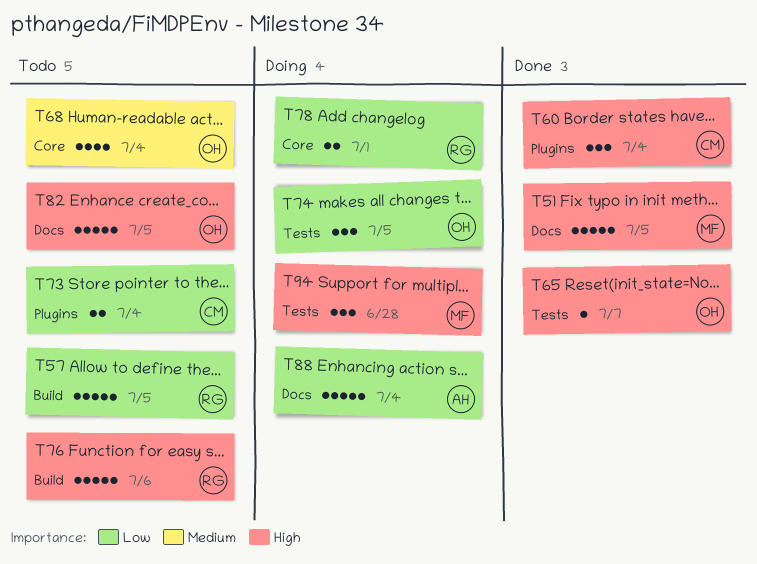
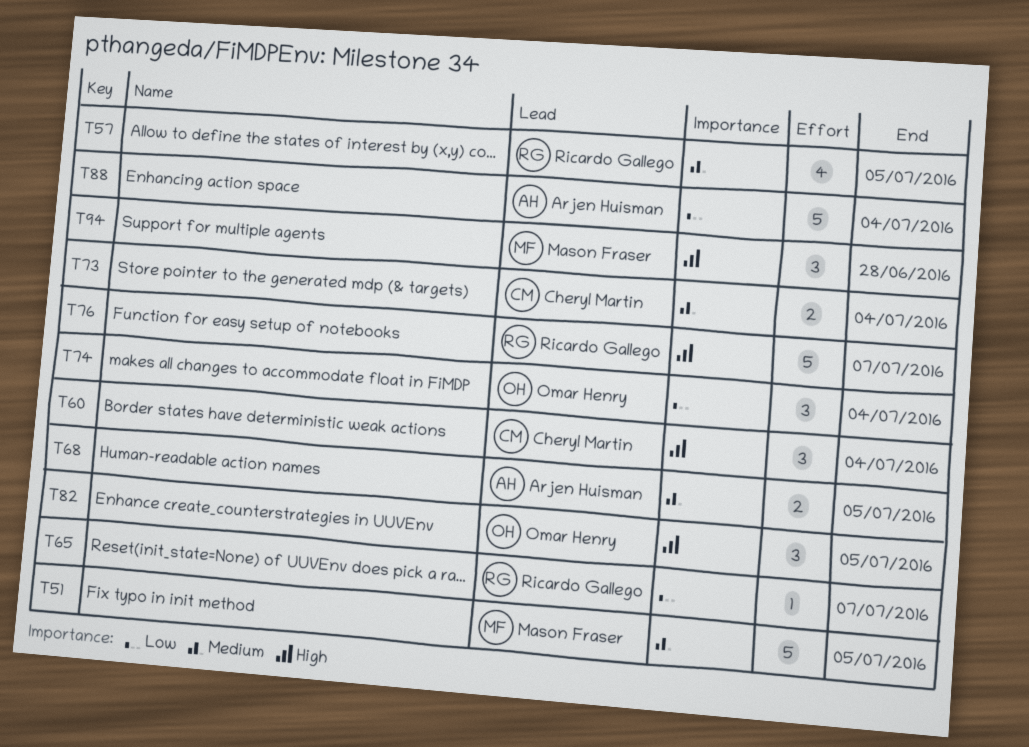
T51, priority: High -> Medium
T57, priority: Low -> Medium
T57, estimate: 5 -> 4
T65, owner: Omar Henry -> Ricardo Gallego
T65, priority: High -> Low
T68, owner: Omar Henry -> Arjen Huisman
T68, estimate: 4 -> 2
T68, due: Jul 4 -> Jul 5
T73, priority: Low -> Medium
T74, due: Jul 5 -> Jul 4
T76, due: Jul 6 -> Jul 7
T78: present -> none
T82, estimate: 5 -> 3

